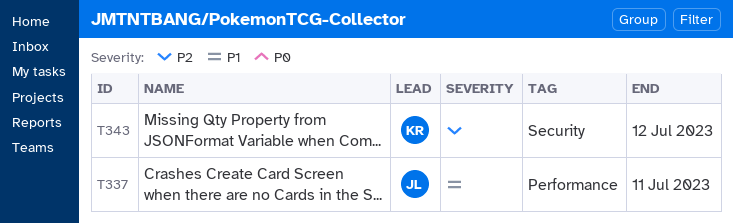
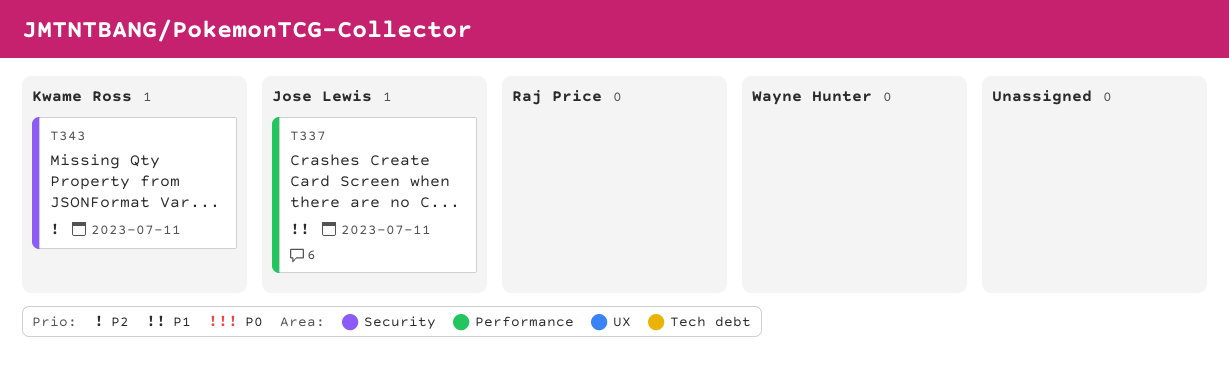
T343, due: Jul 12 -> Jul 11

